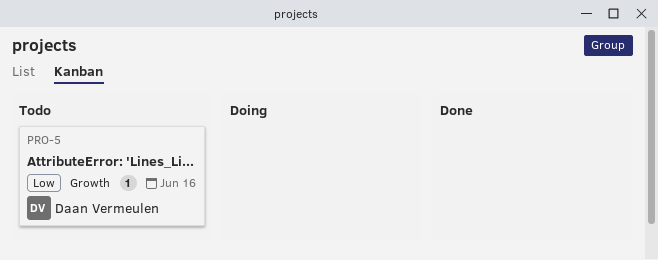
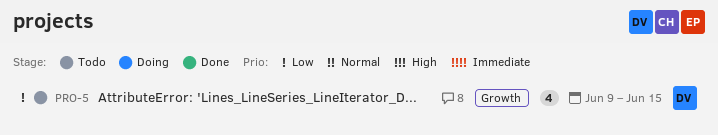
PRO-5, estimate: 1 -> 4
PRO-5, due: Jun 16 -> Jun 15

